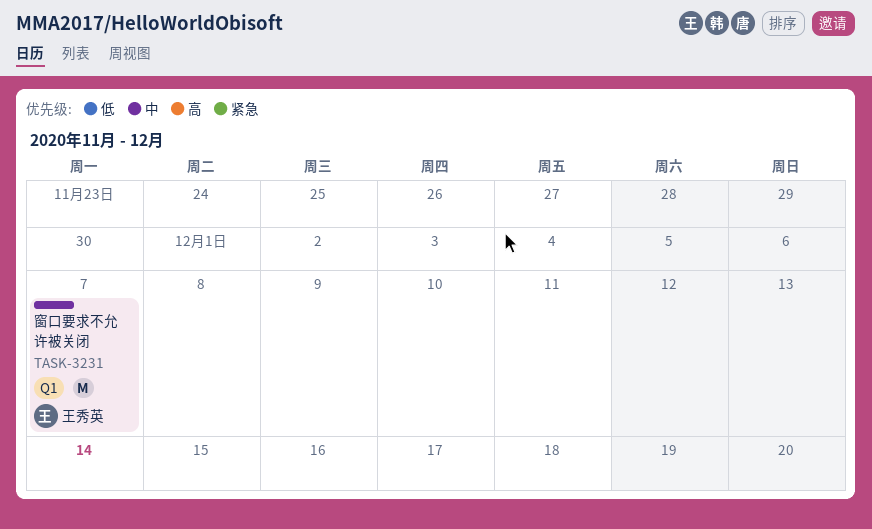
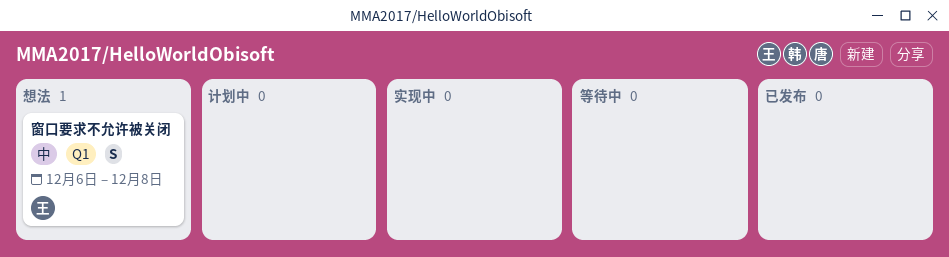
窗口要求不允许被关闭, estimate: M -> S
窗口要求不允许被关闭, due: Dec 7 -> Dec 8

